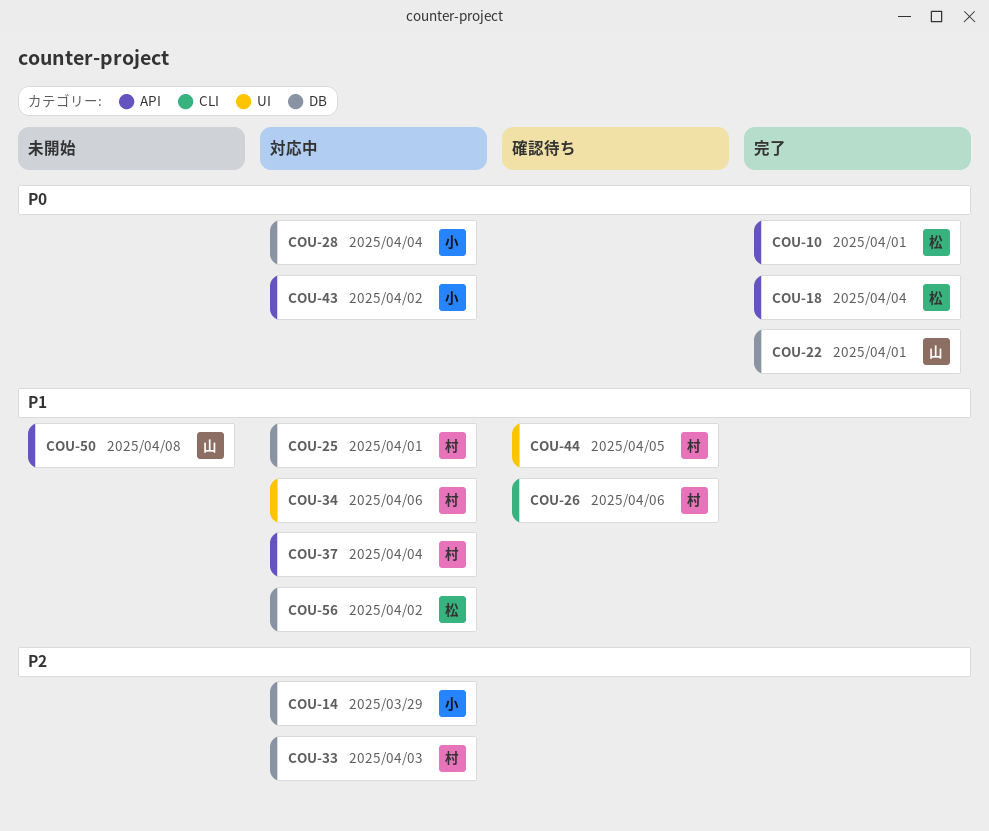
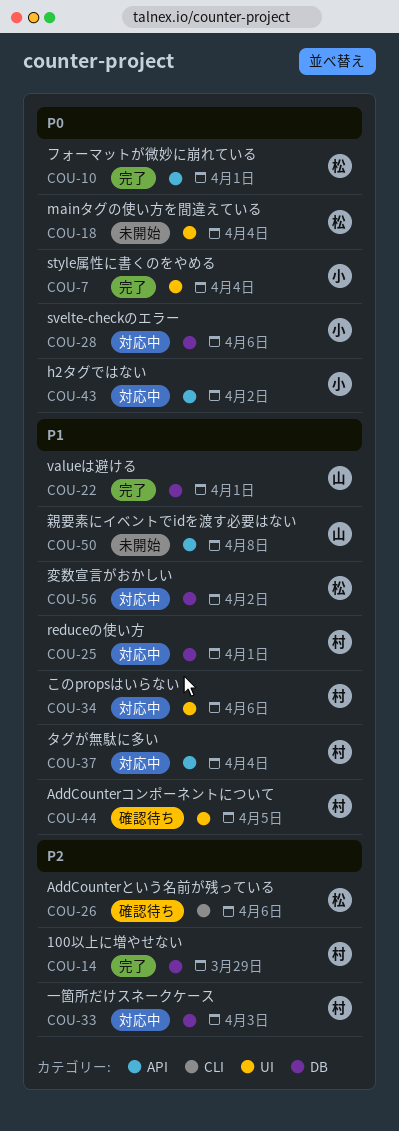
COU-7: none -> present
COU-14, status: 対応中 -> 完了
COU-14, owner: 小 -> 村
COU-18, status: 完了 -> 未開始
COU-18, label: API -> UI
COU-22, priority: P0 -> P1
COU-26, owner: 村 -> 松
COU-26, priority: P1 -> P2
COU-28, due: Apr 4 -> Apr 6

